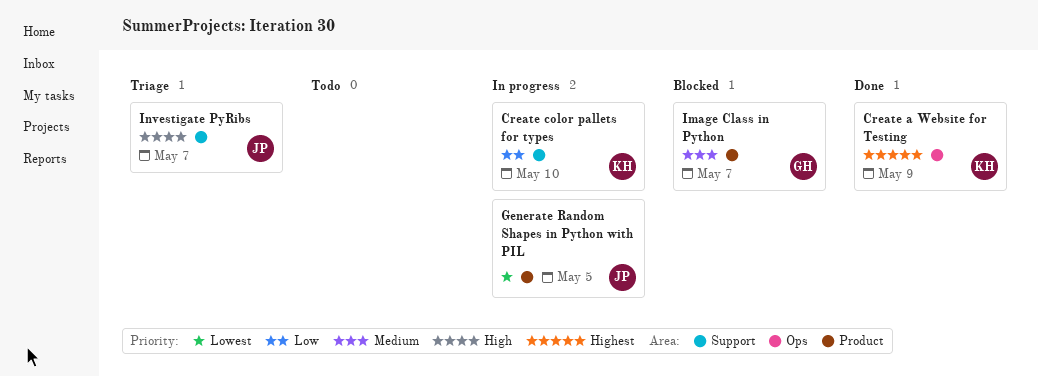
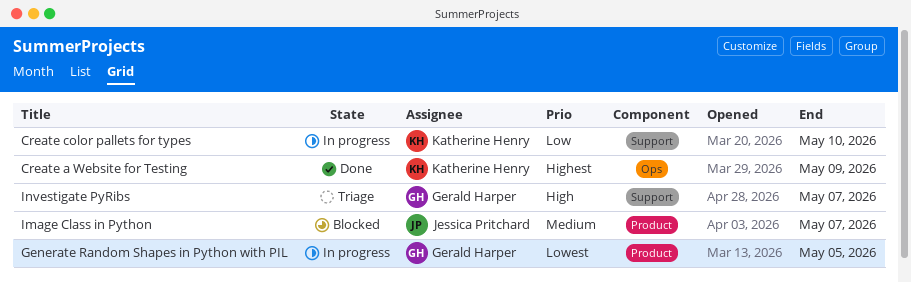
Generate Random Shapes in Python with PIL, owner: Jessica Pritchard -> Gerald Harper
Image Class in Python, owner: Gerald Harper -> Jessica Pritchard
Investigate PyRibs, owner: Jessica Pritchard -> Gerald Harper

